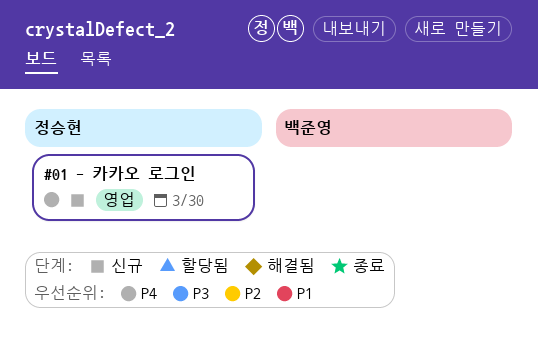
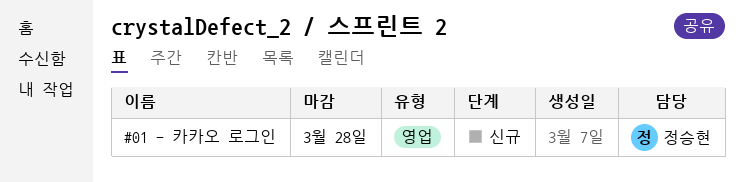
#01 - 카카오 로그인, due: Mar 30 -> Mar 28

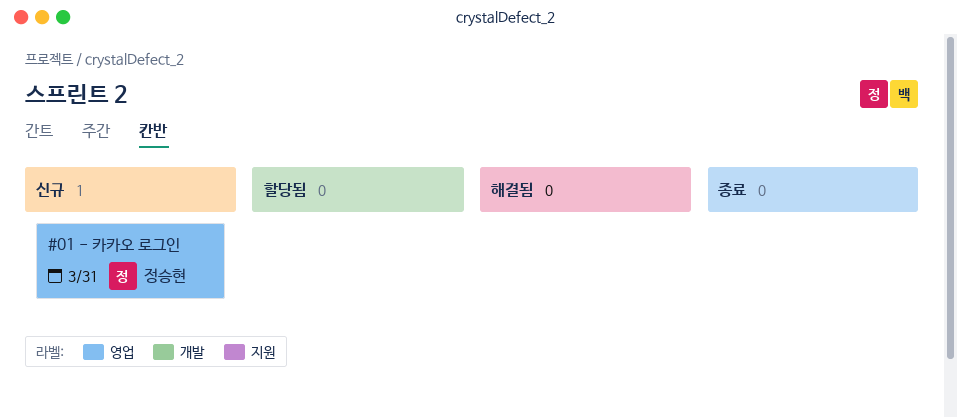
#01 - 카카오 로그인, due: Mar 28 -> Mar 31

